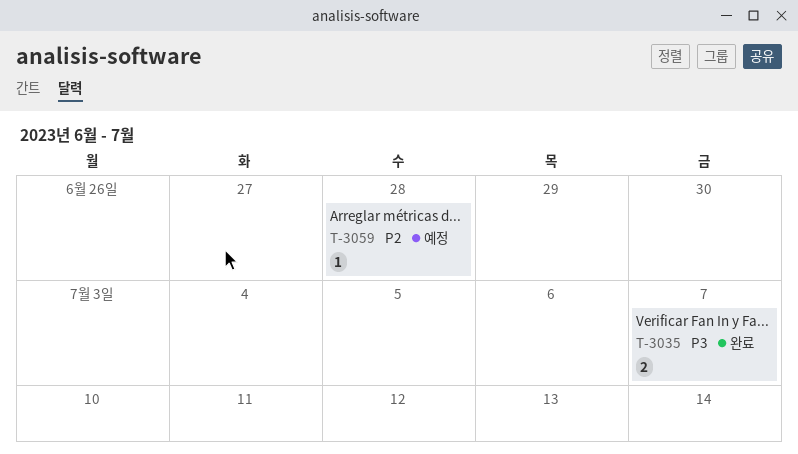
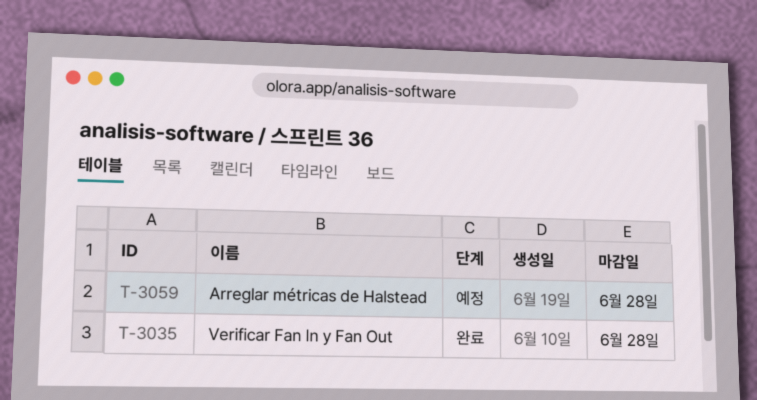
T-3035, due: Jul 7 -> Jun 28

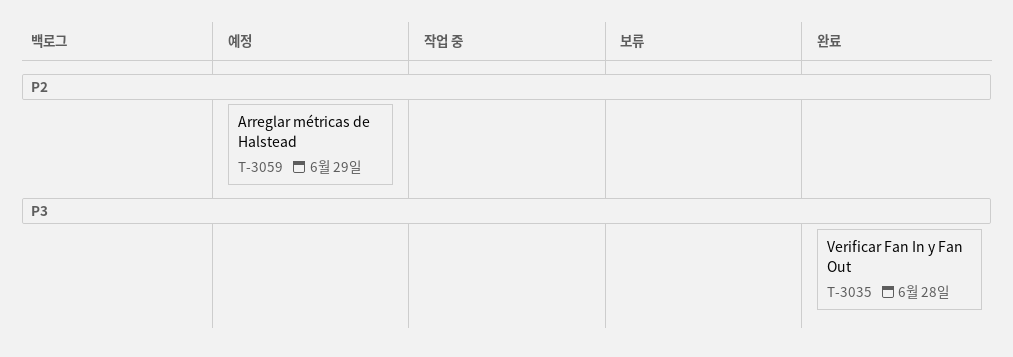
T-3059, due: Jun 28 -> Jun 29

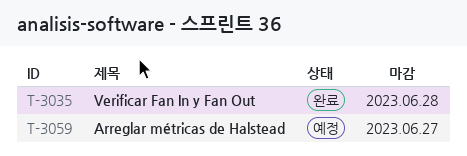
T-3059, due: Jun 29 -> Jun 27

